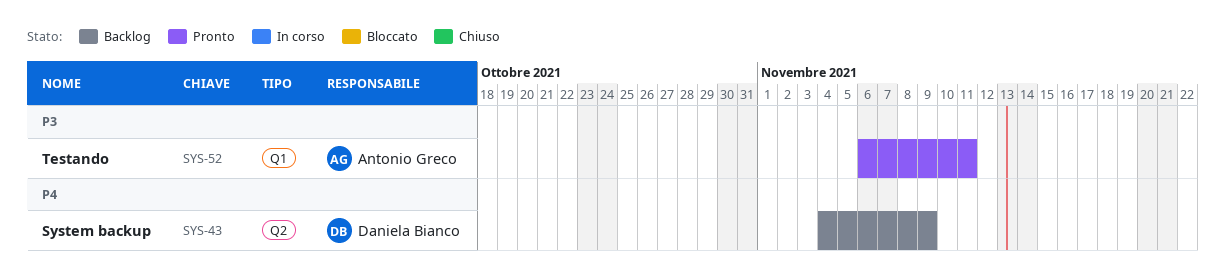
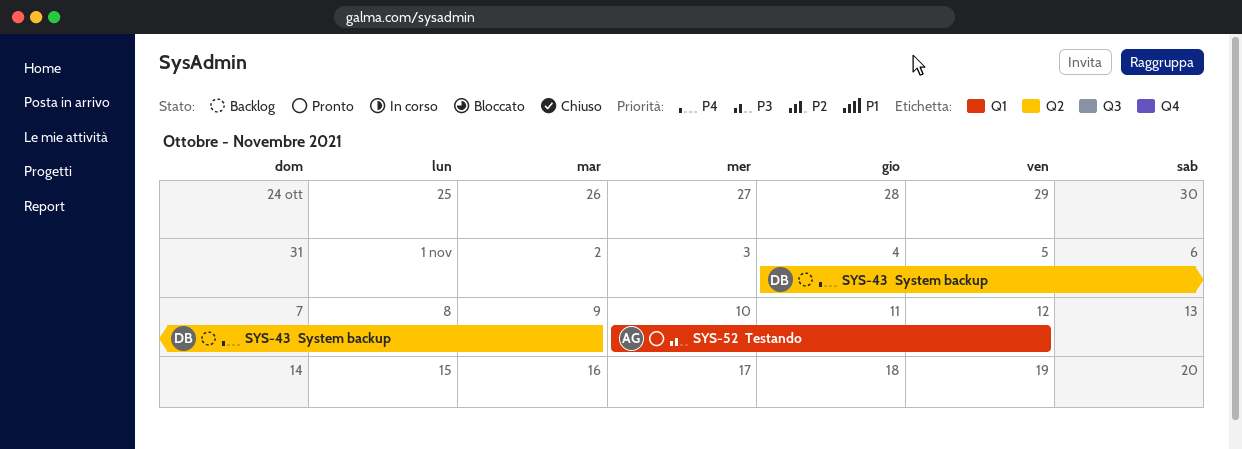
SYS-52, start: Nov 6 -> Nov 10
SYS-52, due: Nov 11 -> Nov 12

